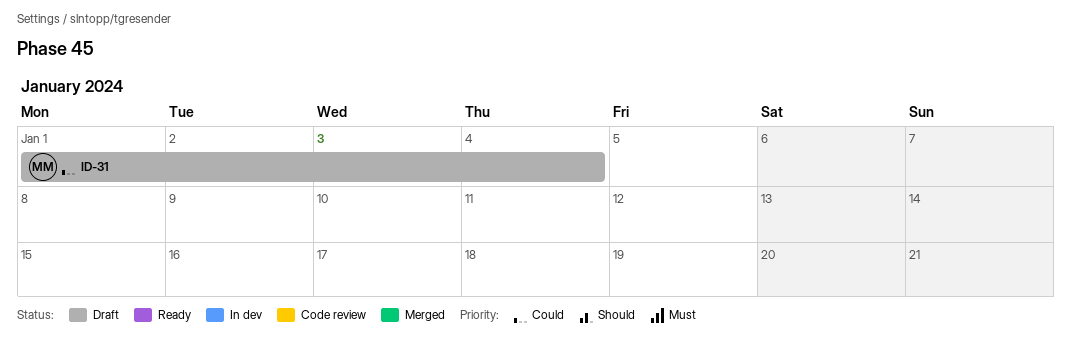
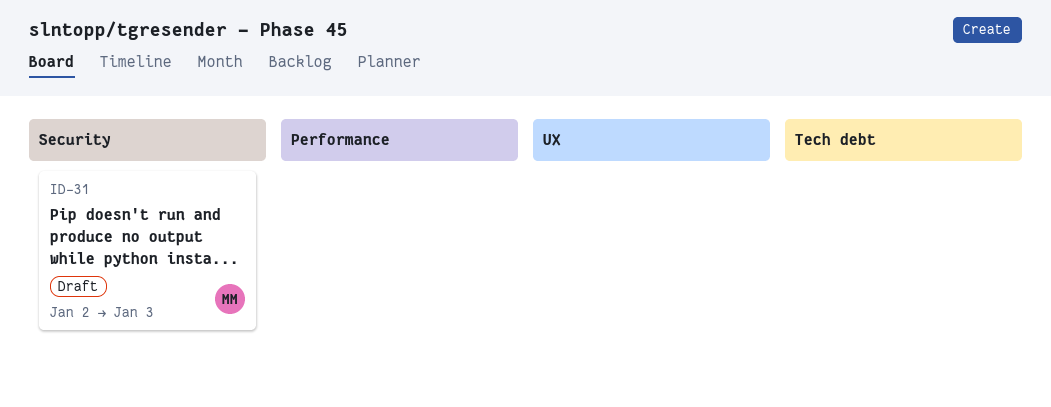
ID-31, start: Jan 1 -> Jan 2
ID-31, due: Jan 4 -> Jan 3

